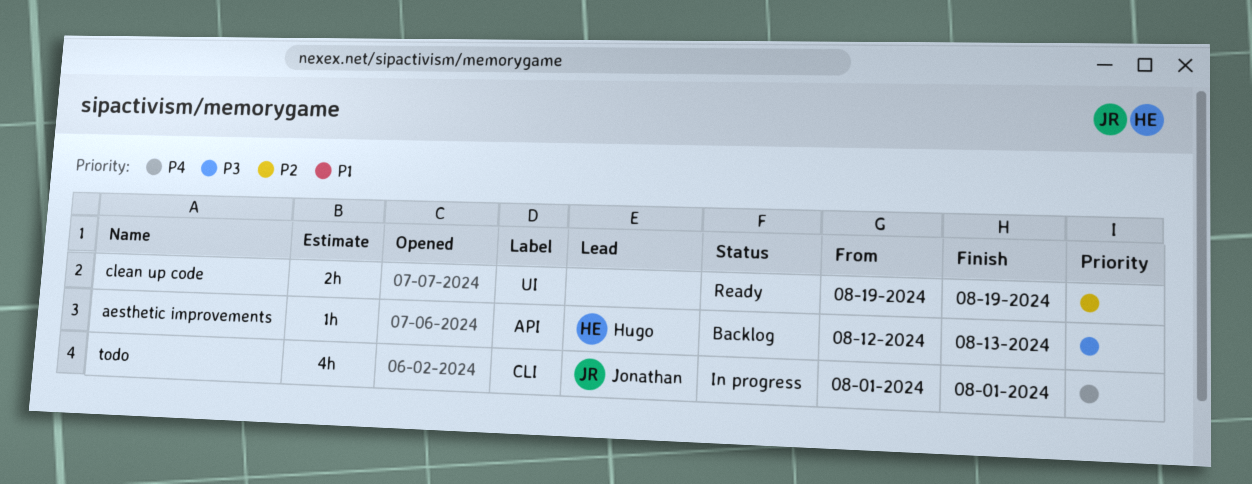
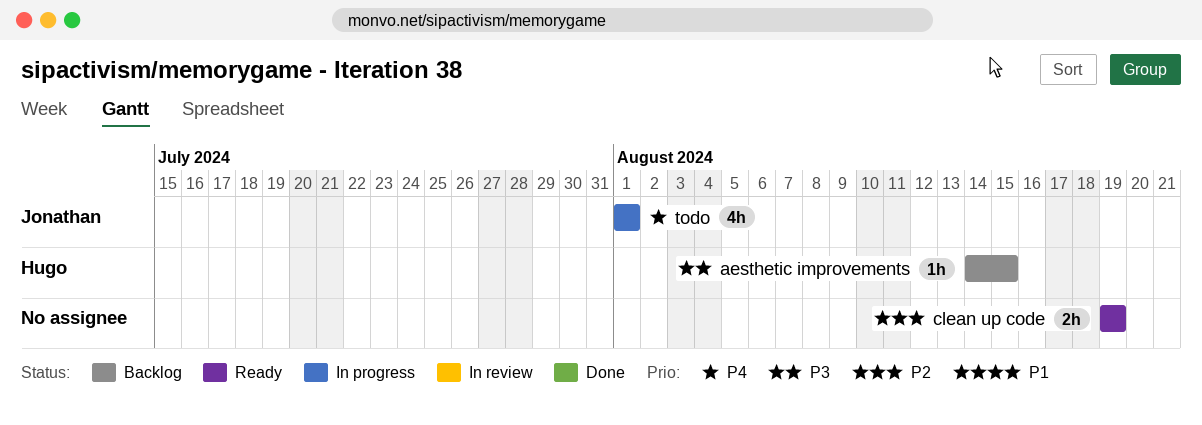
aesthetic improvements, start: Aug 12 -> Aug 14
aesthetic improvements, due: Aug 13 -> Aug 15

